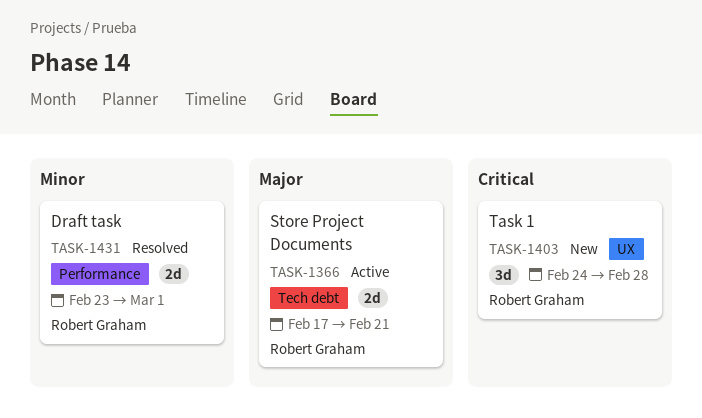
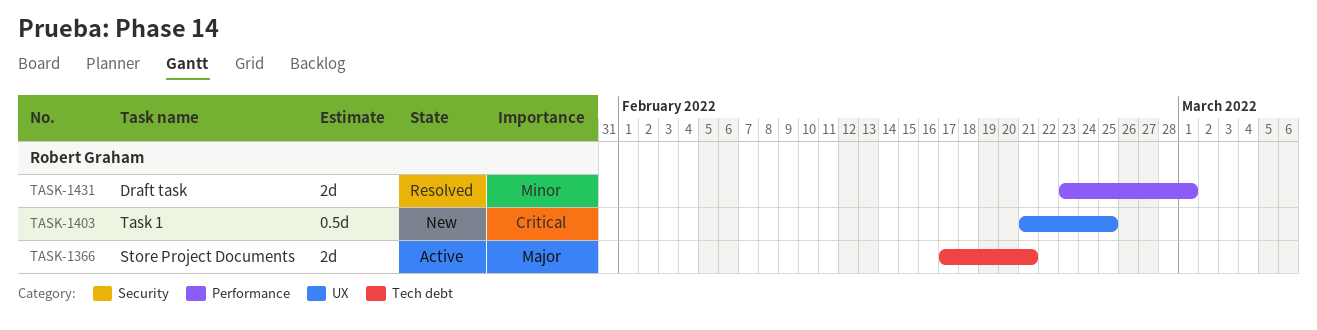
TASK-1403, estimate: 3d -> 0.5d
TASK-1403, start: Feb 24 -> Feb 21
TASK-1403, due: Feb 28 -> Feb 25

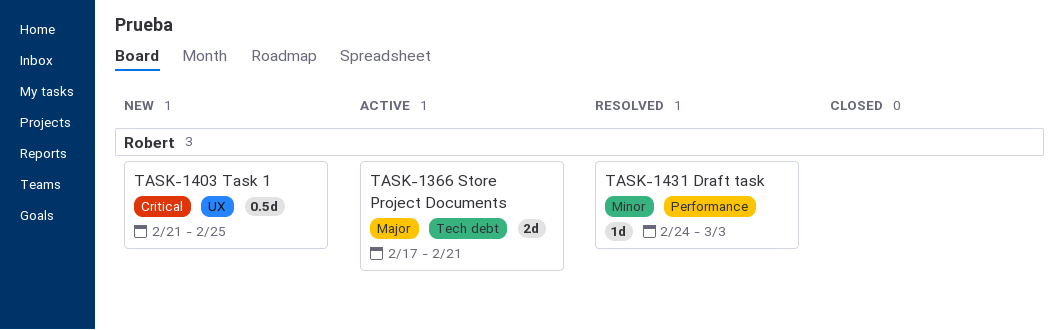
TASK-1431, estimate: 2d -> 1d
TASK-1431, start: Feb 23 -> Feb 24
TASK-1431, due: Mar 1 -> Mar 3

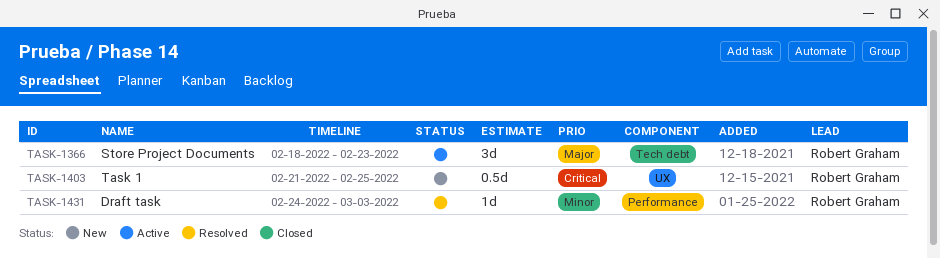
TASK-1366, estimate: 2d -> 3d
TASK-1366, start: Feb 17 -> Feb 18
TASK-1366, due: Feb 21 -> Feb 23

